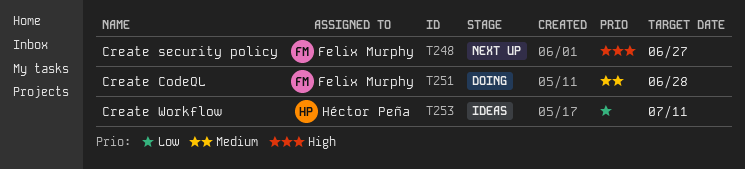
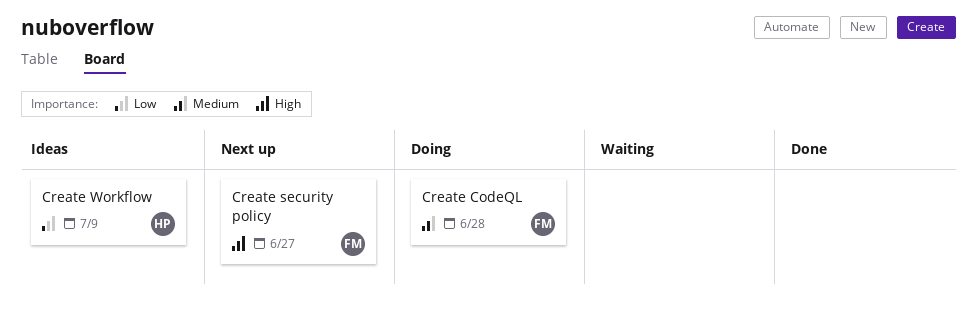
Create Workflow, due: Jul 11 -> Jul 9

